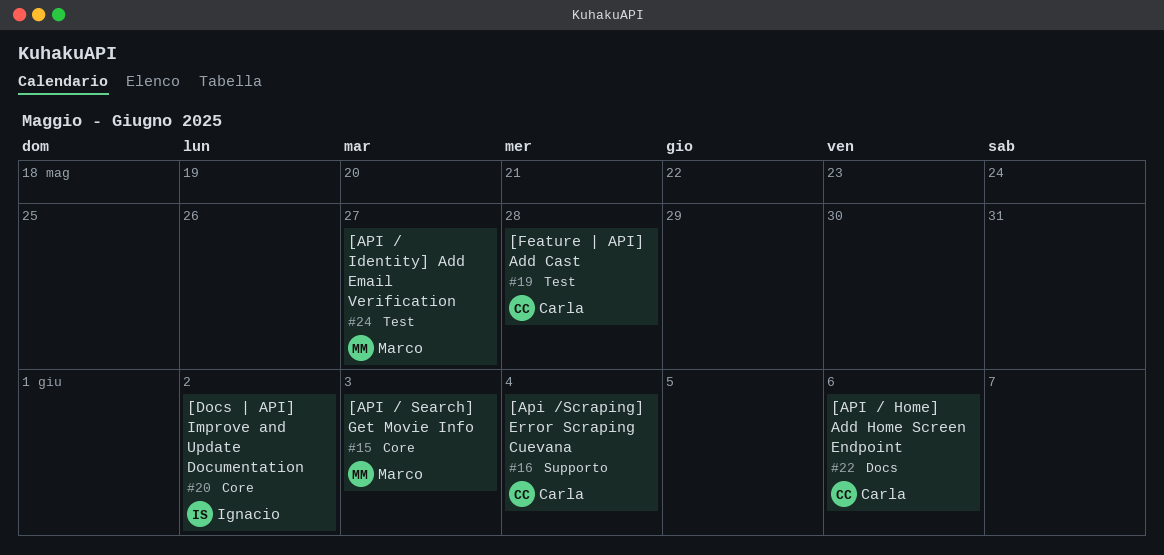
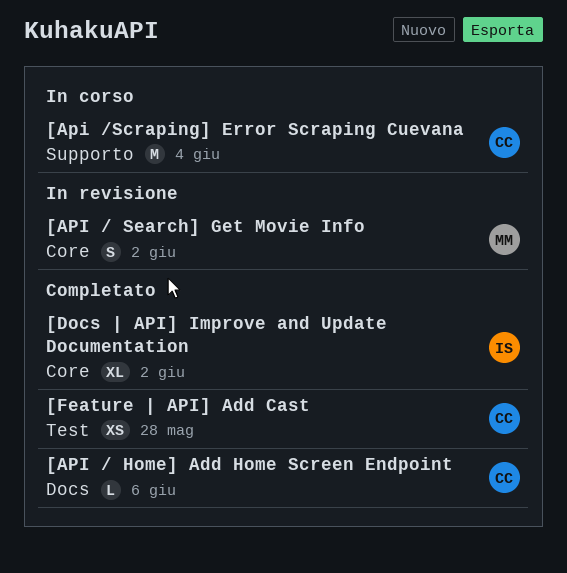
[API / Identity] Add Email Verification: present -> none
[API / Search] Get Movie Info, due: Jun 3 -> Jun 2

